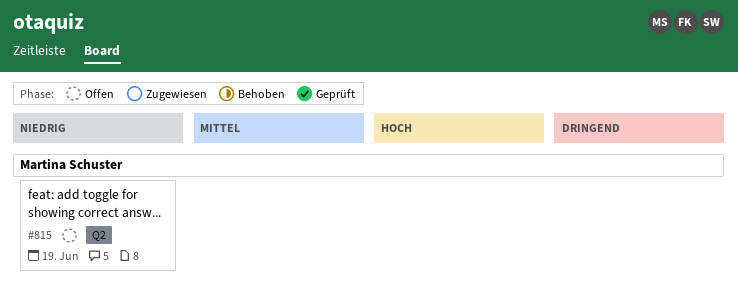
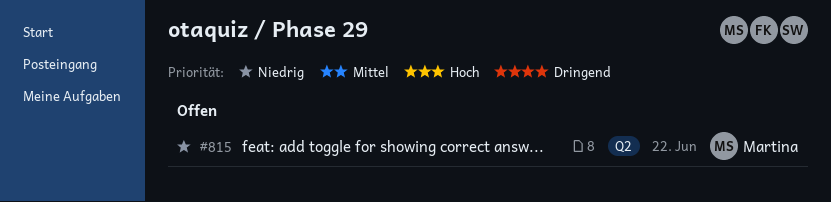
#815, due: Jun 19 -> Jun 22

